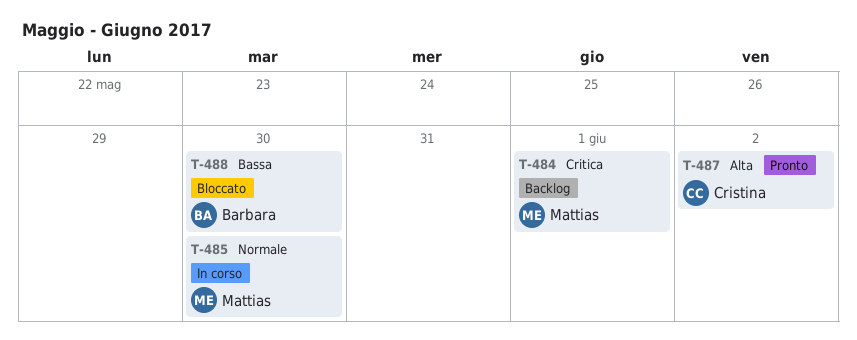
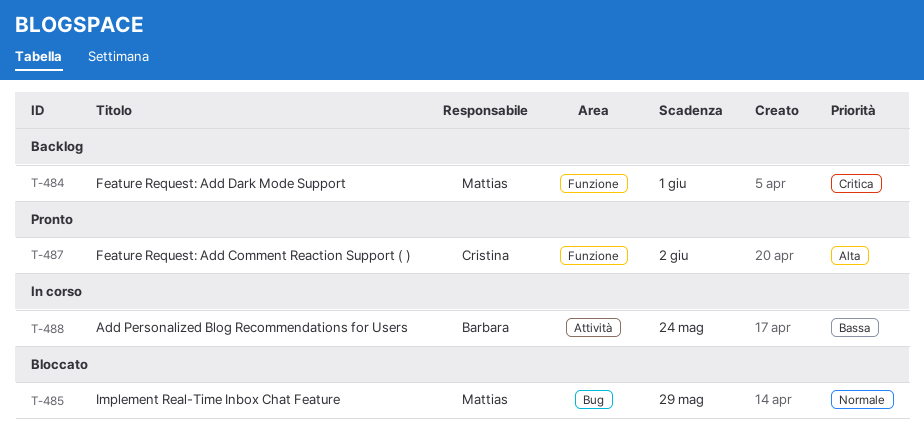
T-485, status: In corso -> Bloccato
T-485, due: May 30 -> May 29
T-488, status: Bloccato -> In corso
T-488, due: May 30 -> May 24

